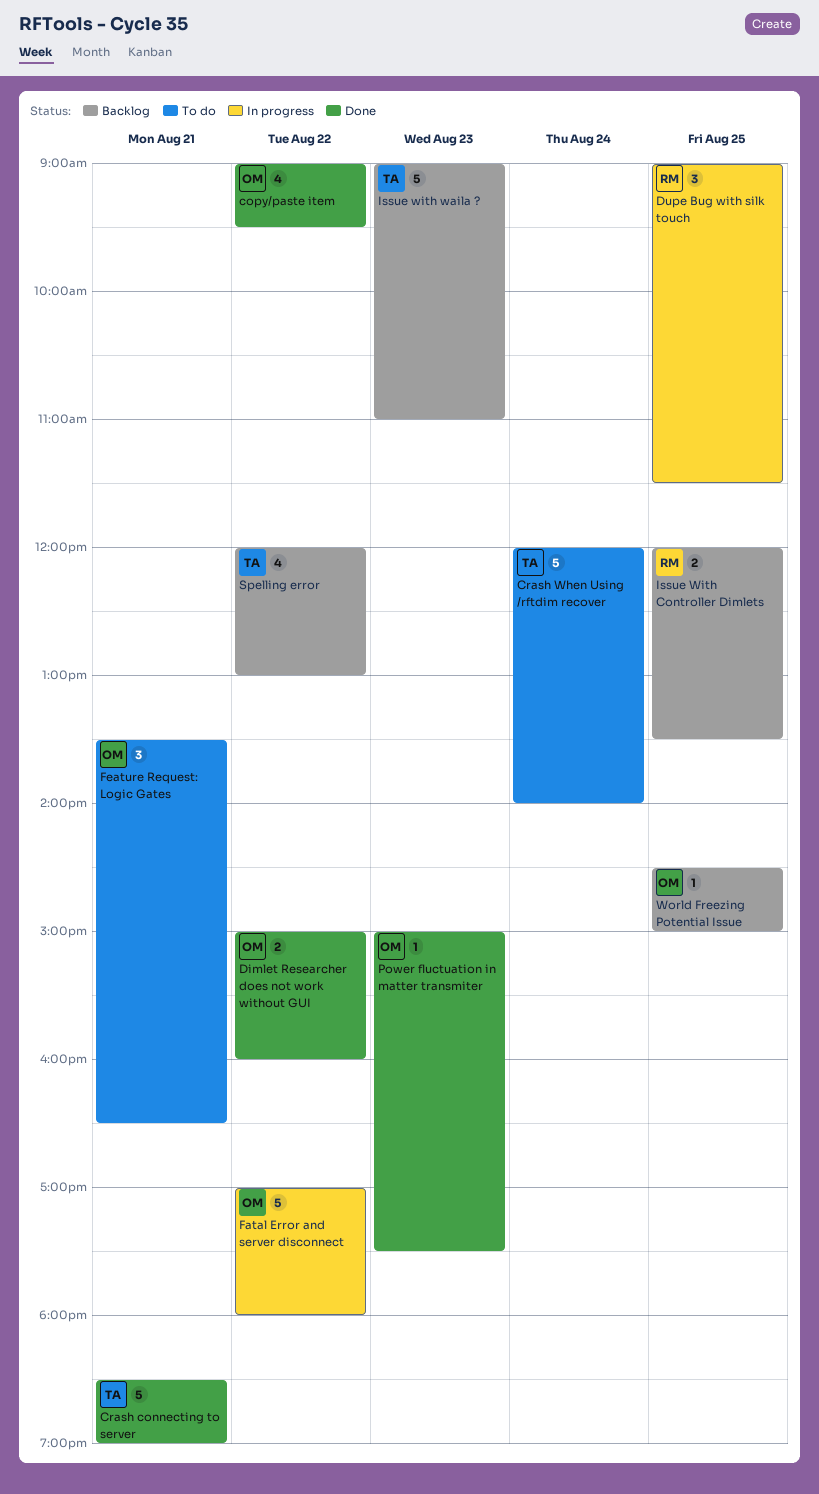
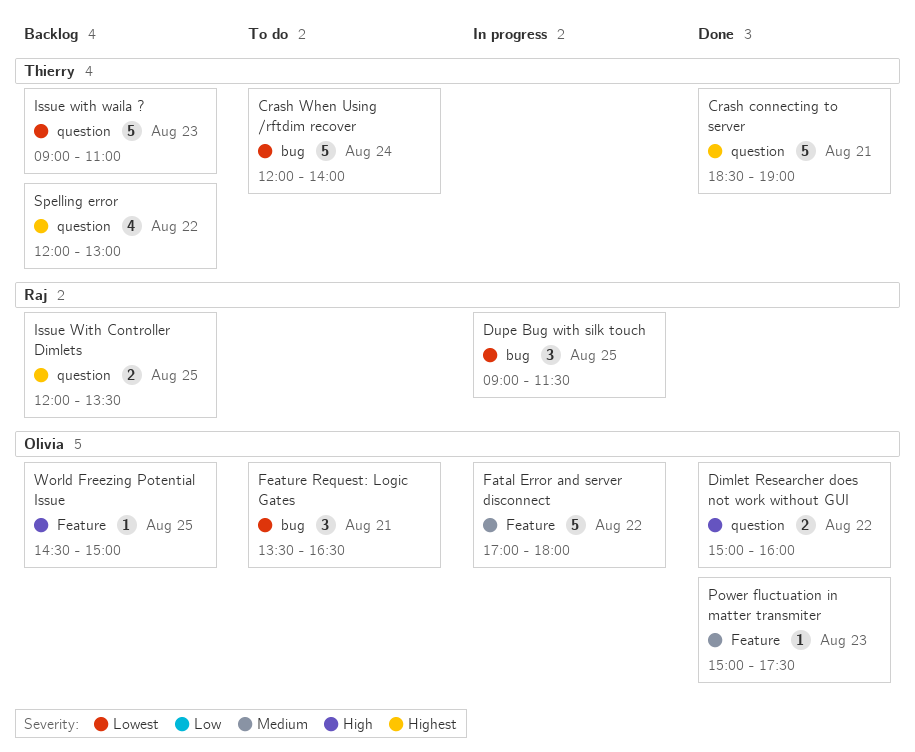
copy/paste item: present -> none

